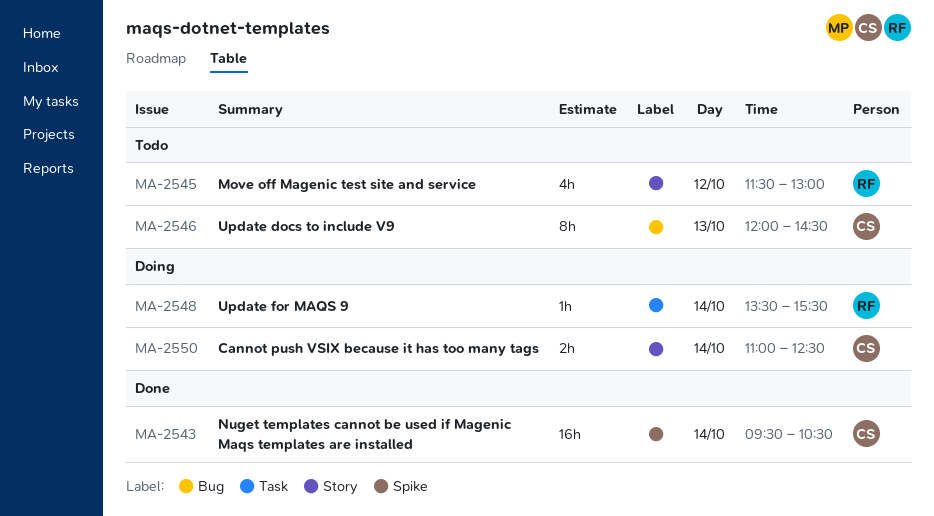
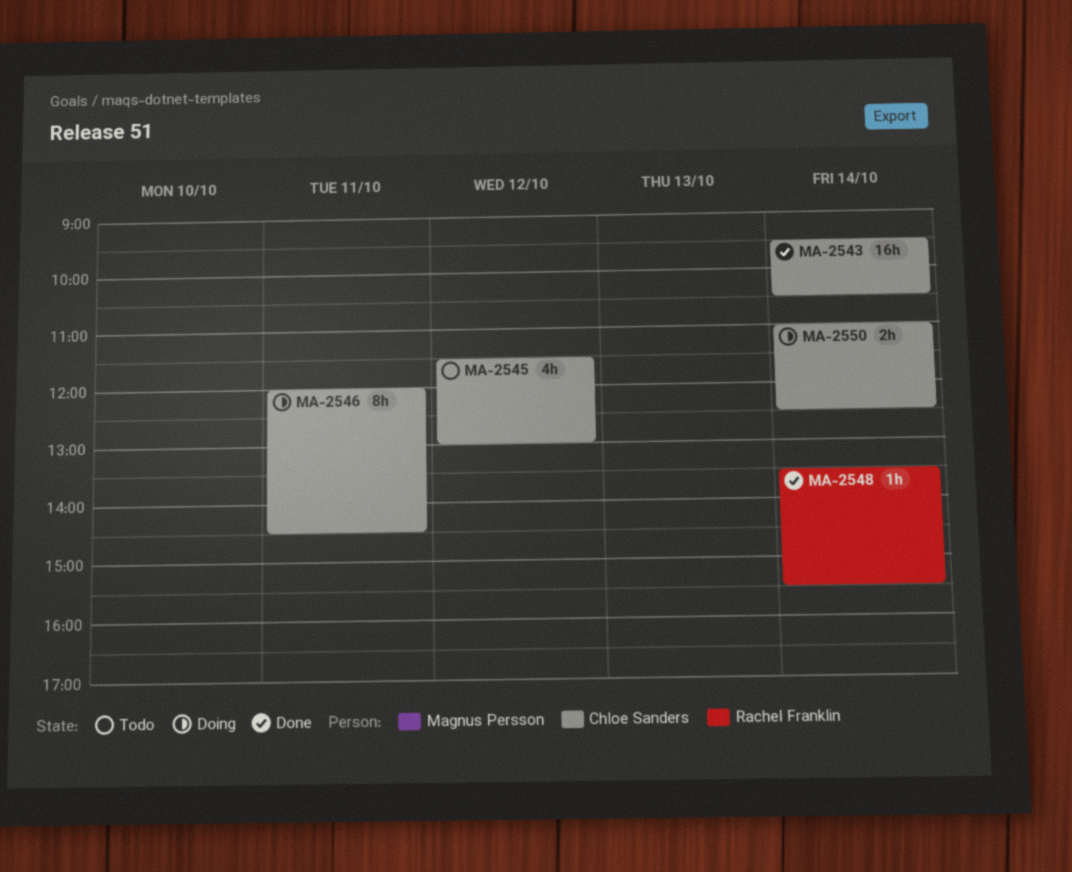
MA-2545, owner: Rachel Franklin -> Chloe Sanders
MA-2546, status: Todo -> Doing
MA-2546, day: Oct 13 -> Oct 11
MA-2548, status: Doing -> Done

